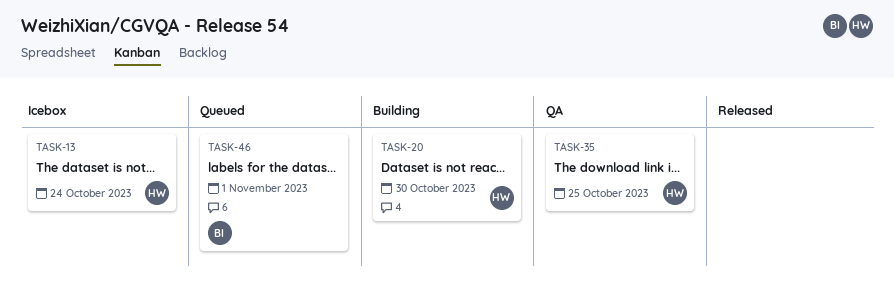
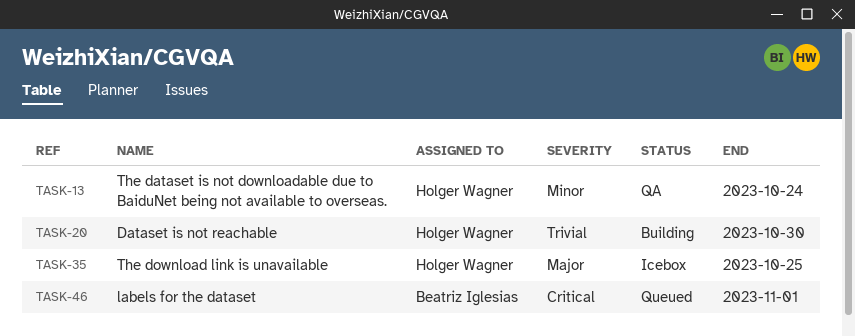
TASK-13, status: Icebox -> QA
TASK-35, status: QA -> Icebox

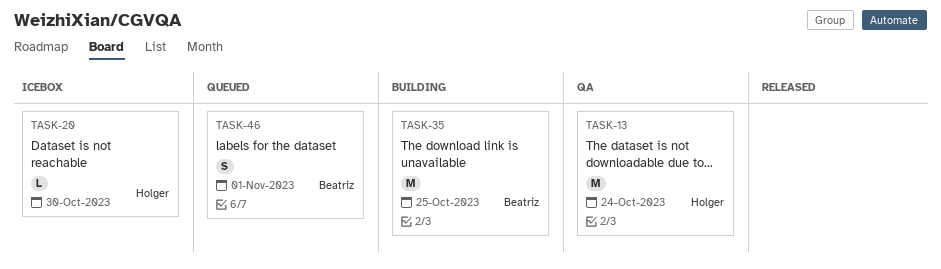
TASK-20, status: Building -> Icebox
TASK-35, status: Icebox -> Building
TASK-35, owner: Holger Wagner -> Beatriz Iglesias

